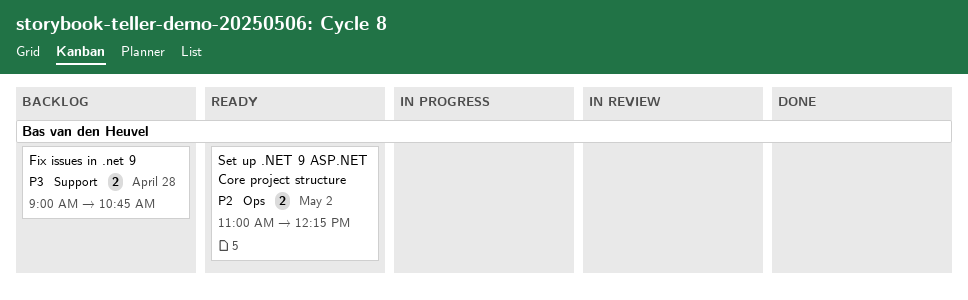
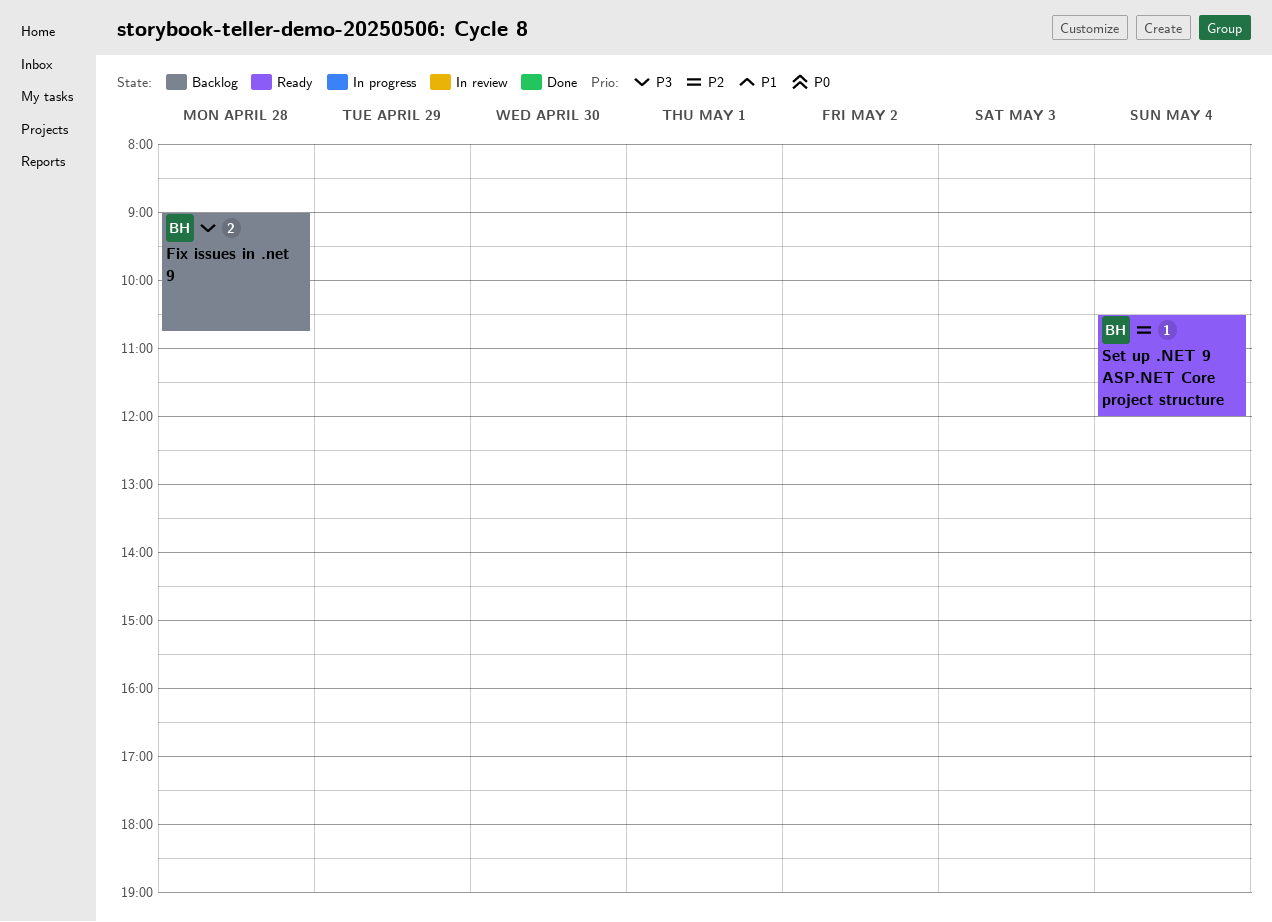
Set up .NET 9 ASP.NET Core project structure, estimate: 2 -> 1
Set up .NET 9 ASP.NET Core project structure, day: May 2 -> May 4
Set up .NET 9 ASP.NET Core project structure, begins: 11:00 -> 10:30
Set up .NET 9 ASP.NET Core project structure, ends: 12:15 -> 12:00

